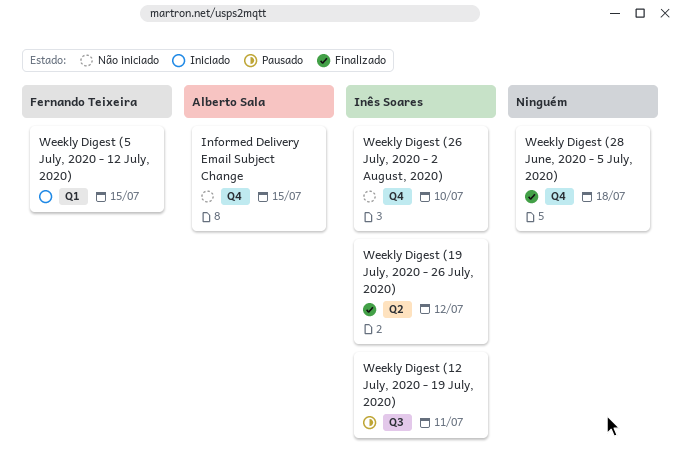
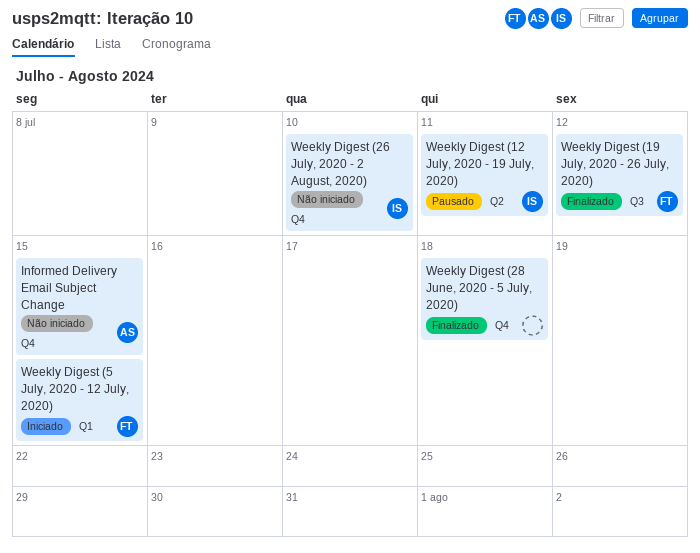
Weekly Digest (12 July, 2020 - 19 July, 2020), label: Q3 -> Q2
Weekly Digest (19 July, 2020 - 26 July, 2020), owner: Inês Soares -> Fernando Teixeira
Weekly Digest (19 July, 2020 - 26 July, 2020), label: Q2 -> Q3

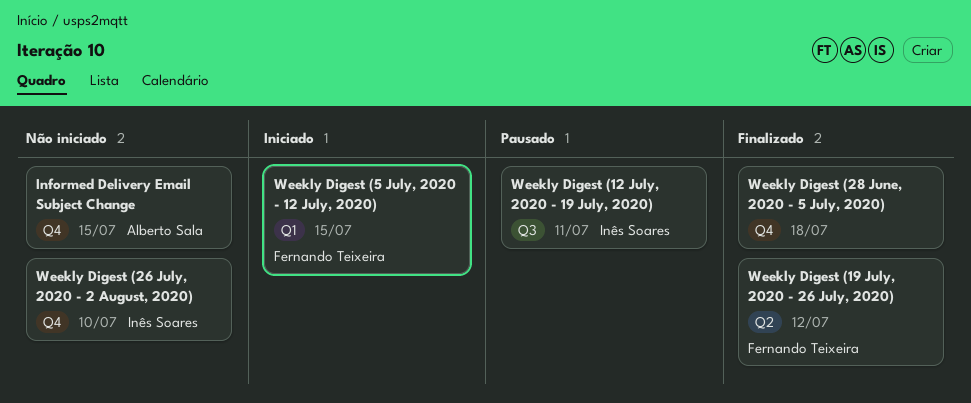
Weekly Digest (12 July, 2020 - 19 July, 2020), label: Q2 -> Q3
Weekly Digest (19 July, 2020 - 26 July, 2020), label: Q3 -> Q2

